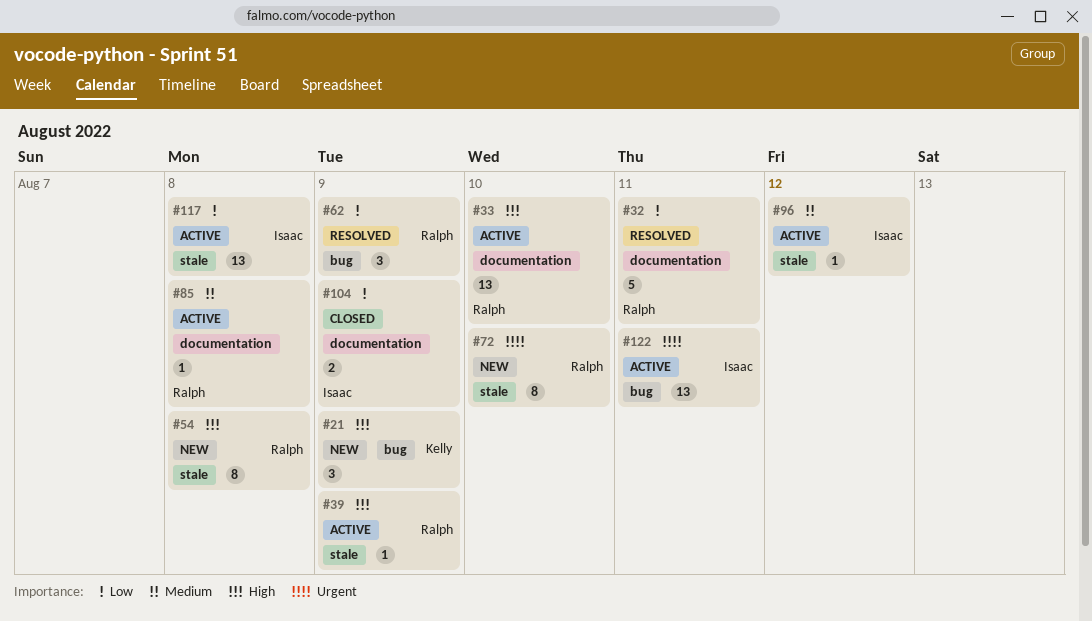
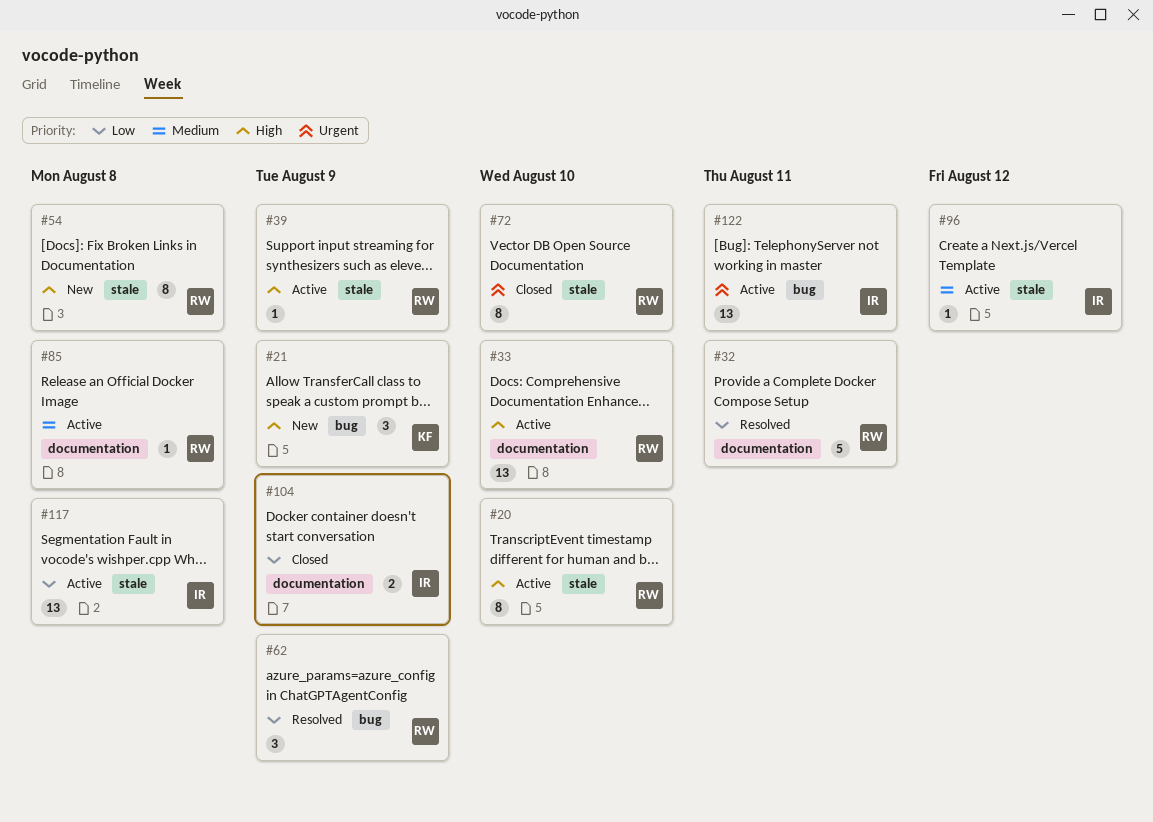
#20: none -> present
#72, status: New -> Closed

